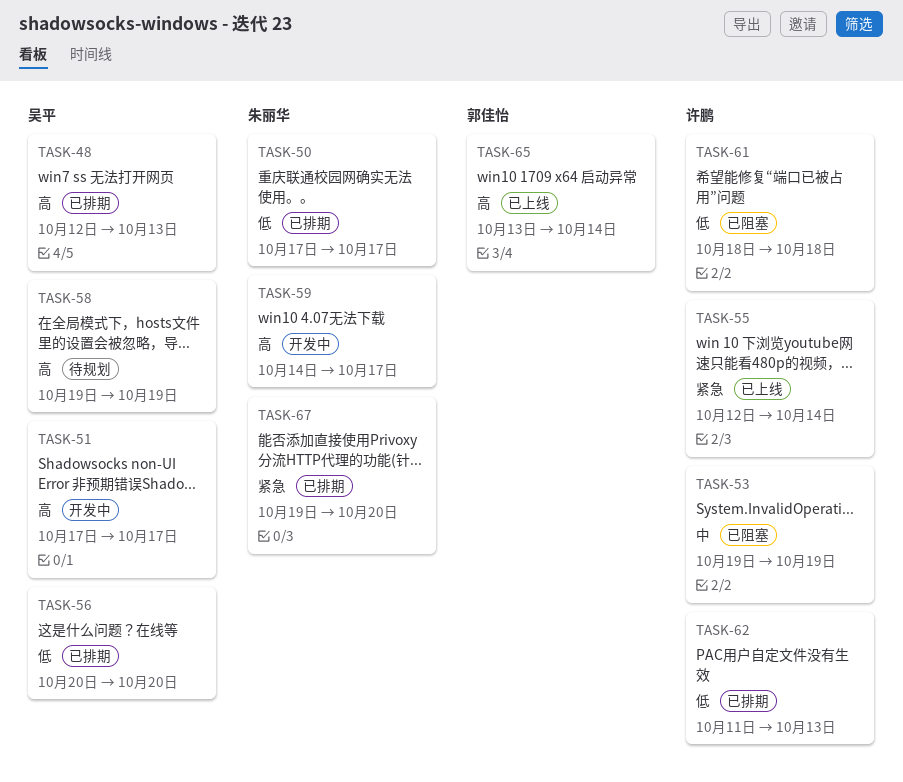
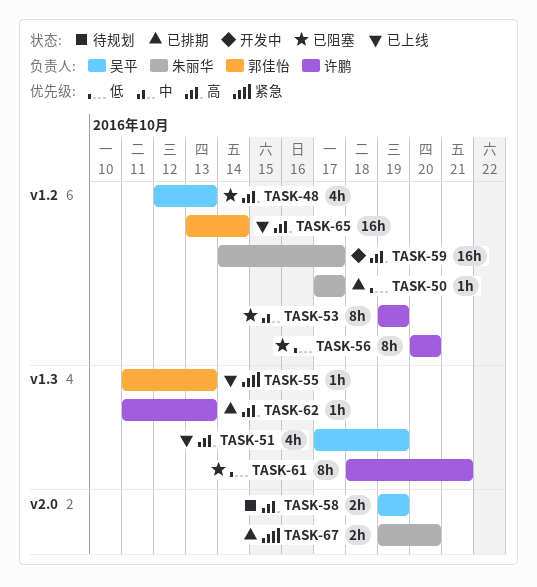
TASK-48, status: 已排期 -> 已阻塞
TASK-51, status: 开发中 -> 已上线
TASK-51, due: Oct 17 -> Oct 19
TASK-55, owner: 许鹏 -> 郭佳怡
TASK-55, start: Oct 12 -> Oct 11
TASK-55, due: Oct 14 -> Oct 13
TASK-56, status: 已排期 -> 已阻塞
TASK-56, owner: 吴平 -> 许鹏
TASK-61, due: Oct 18 -> Oct 21
TASK-62, priority: 低 -> 高

